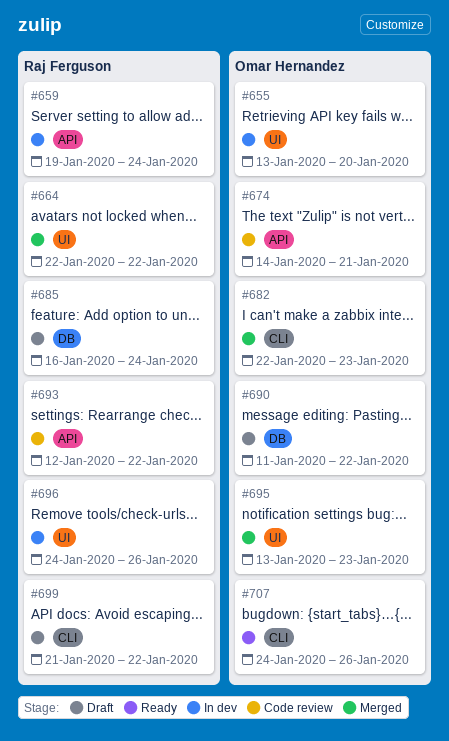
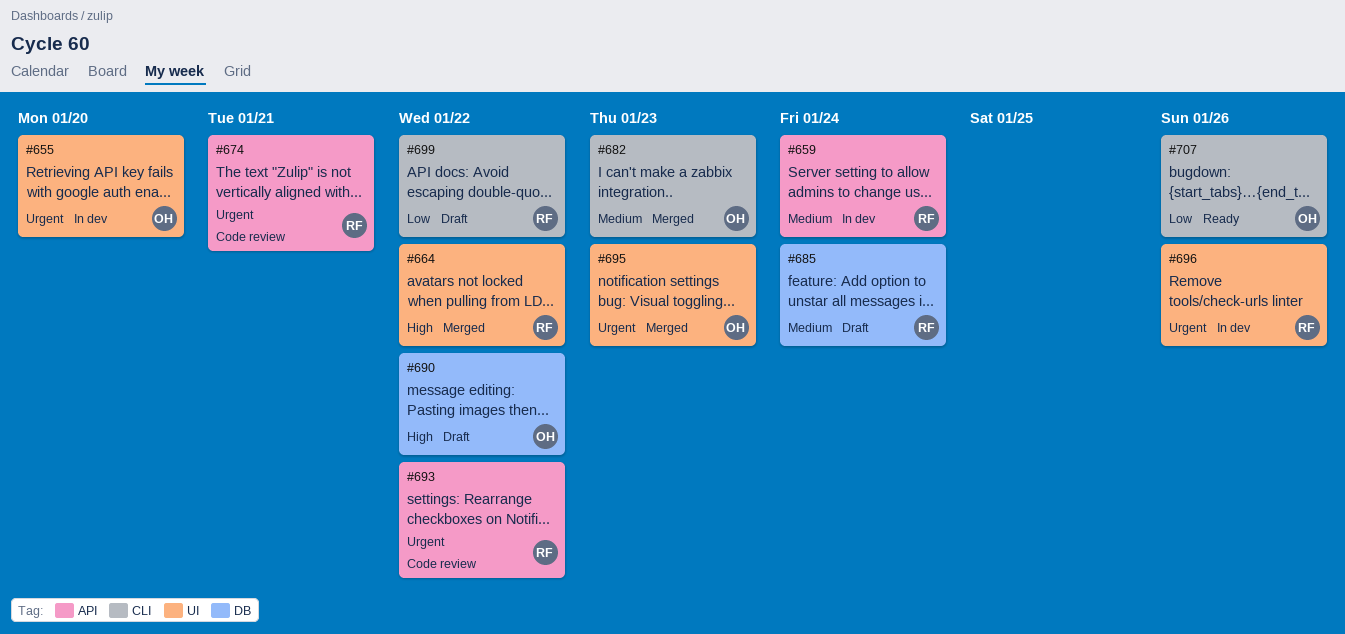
#674, owner: Omar Hernandez -> Raj Ferguson

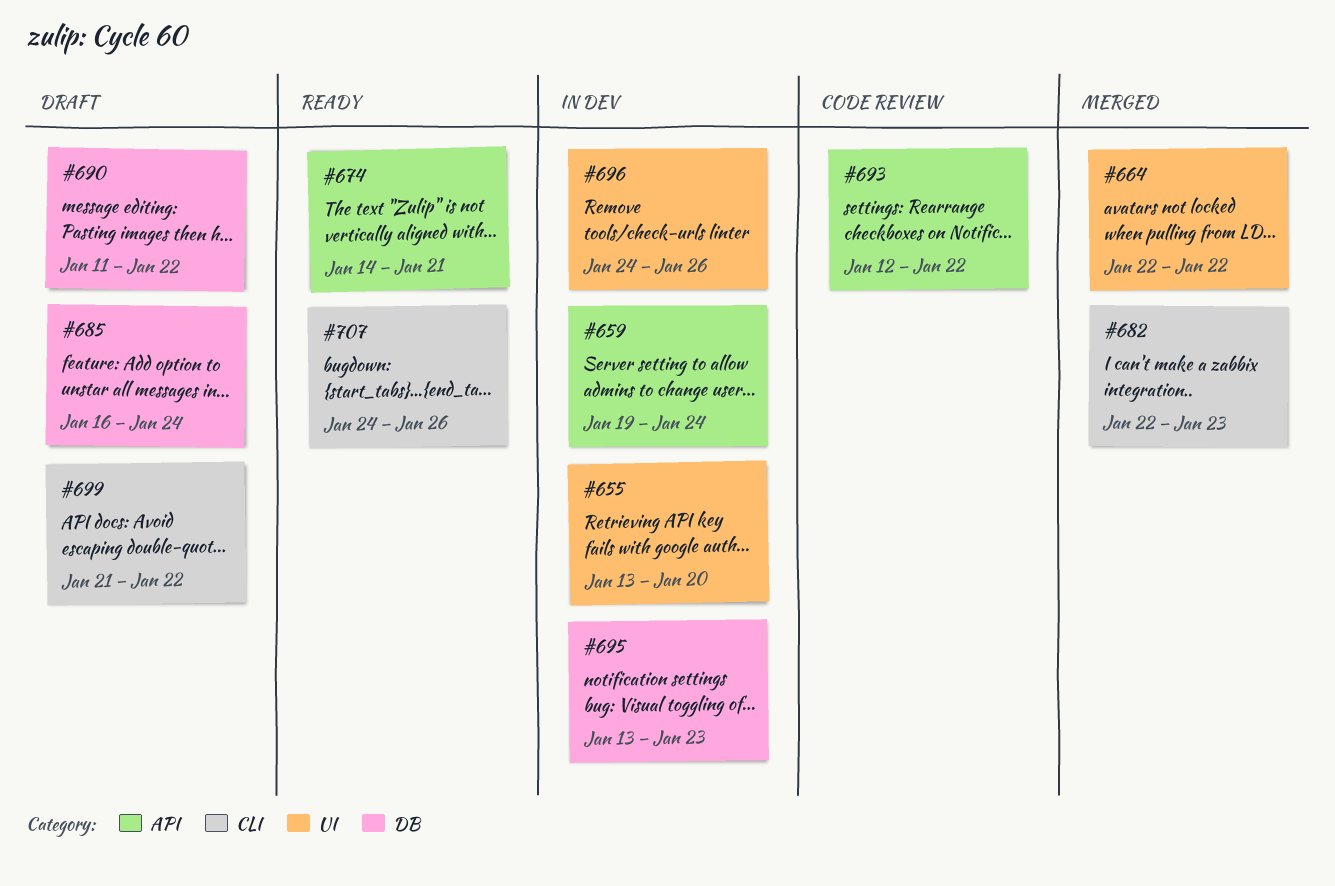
#674, status: Code review -> Ready
#695, status: Merged -> In dev
#695, label: UI -> DB

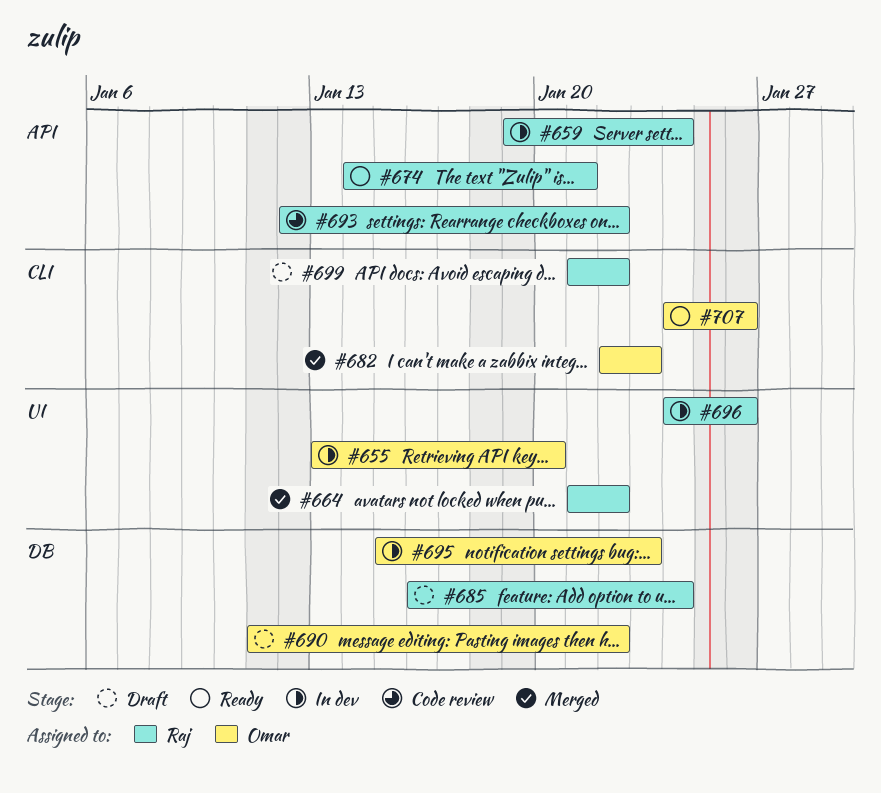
#664, start: Jan 22 -> Jan 21
#695, start: Jan 13 -> Jan 15

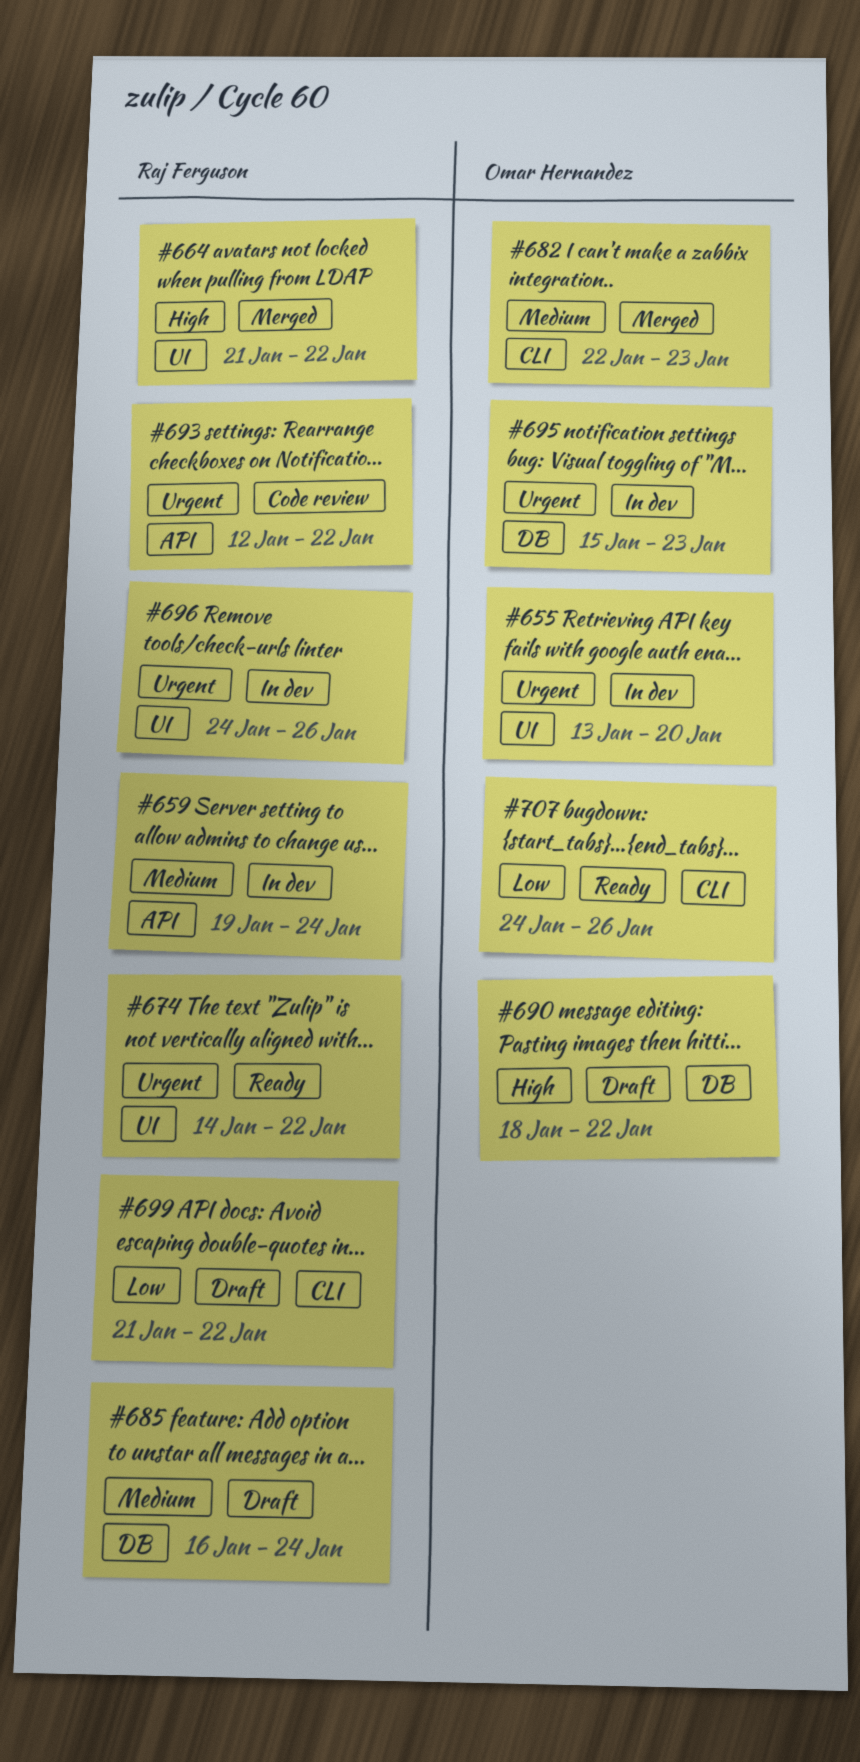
#674, label: API -> UI
#674, due: Jan 21 -> Jan 22
#690, start: Jan 11 -> Jan 18

